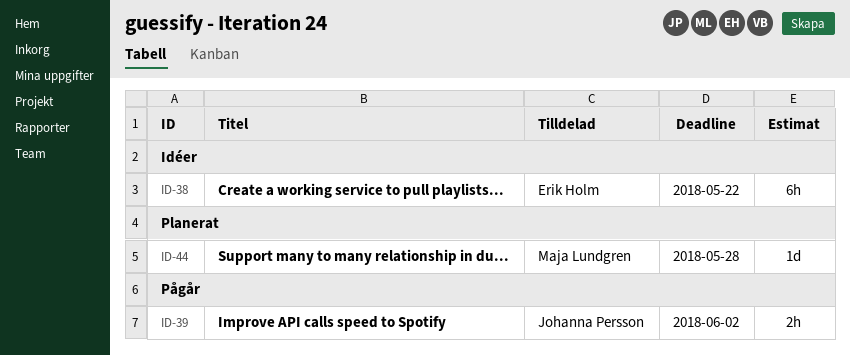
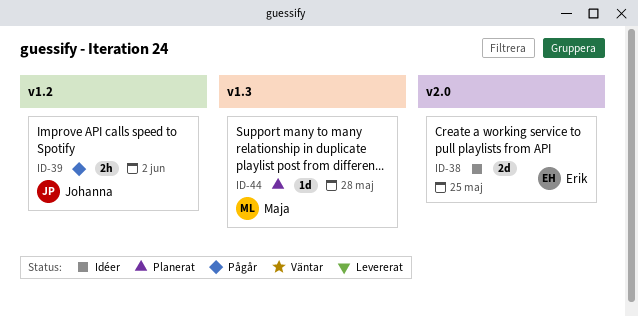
ID-38, estimate: 6h -> 2d
ID-38, due: May 22 -> May 25

